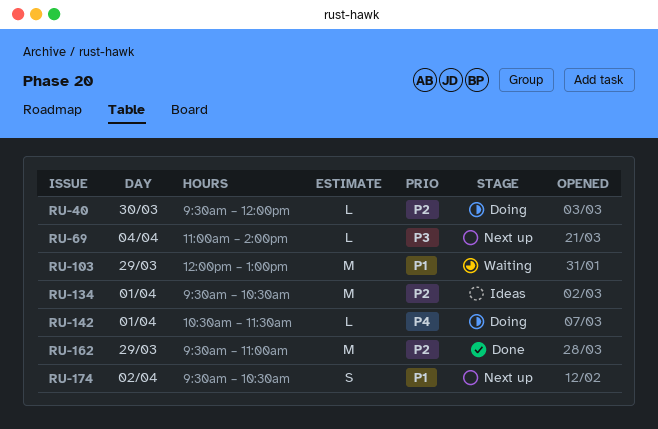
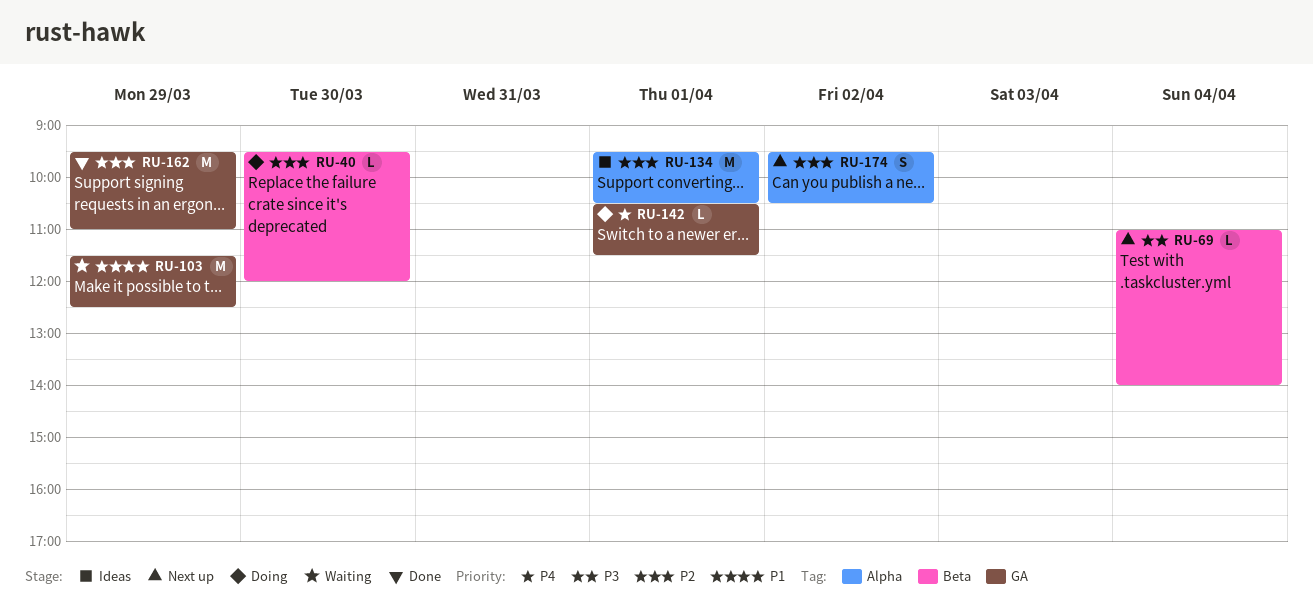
RU-103, begins: 12:00 -> 11:30
RU-103, ends: 13:00 -> 12:30
RU-174, priority: P1 -> P2

